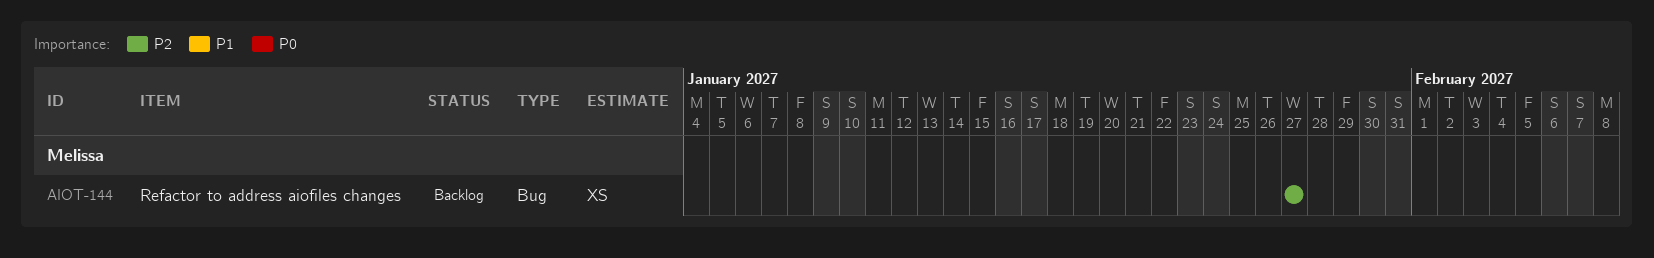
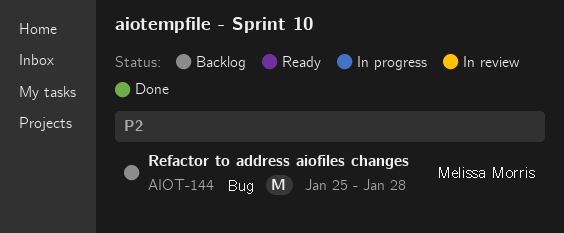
AIOT-144, estimate: XS -> M
AIOT-144, start: Jan 27 -> Jan 25
AIOT-144, due: Jan 27 -> Jan 28

